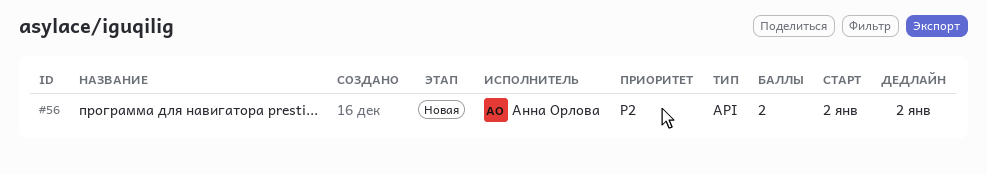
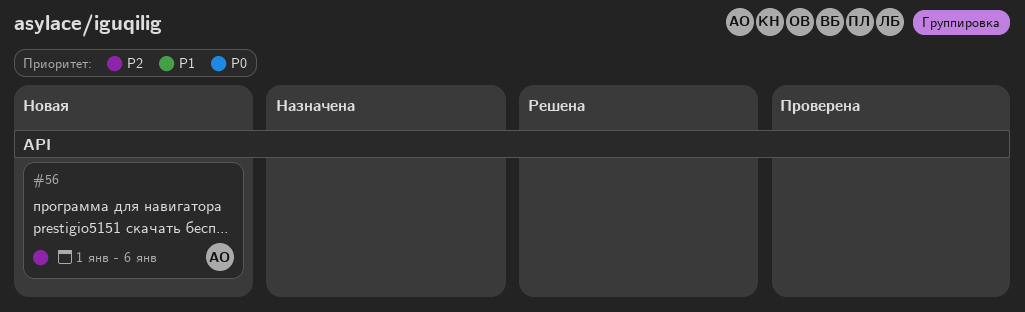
#56, start: Jan 2 -> Jan 1
#56, due: Jan 2 -> Jan 6

